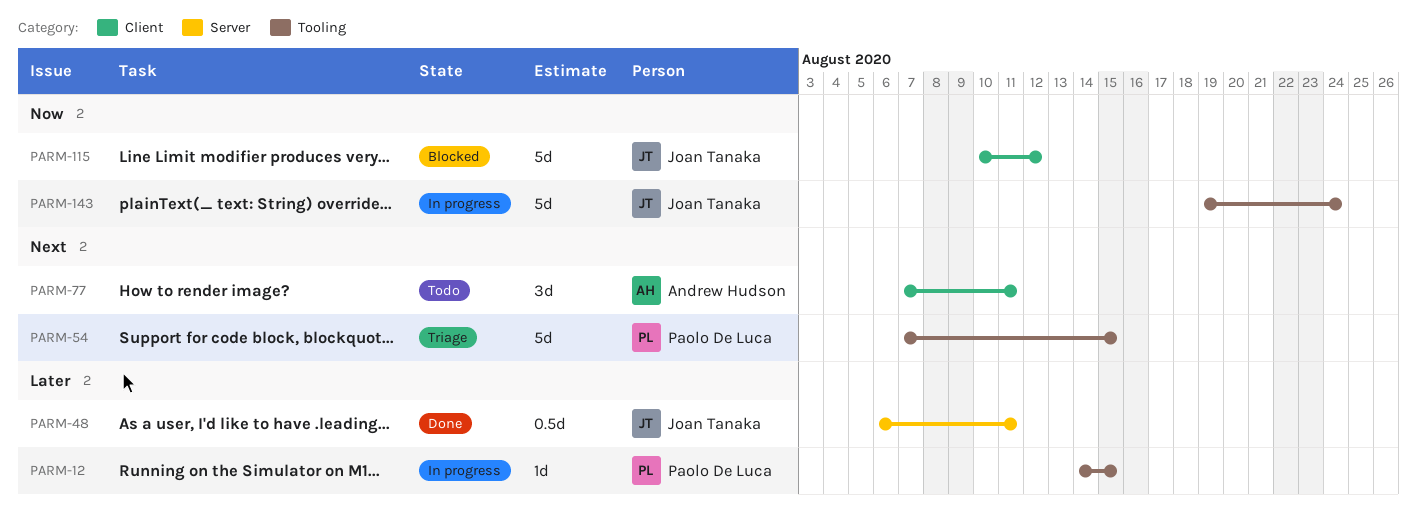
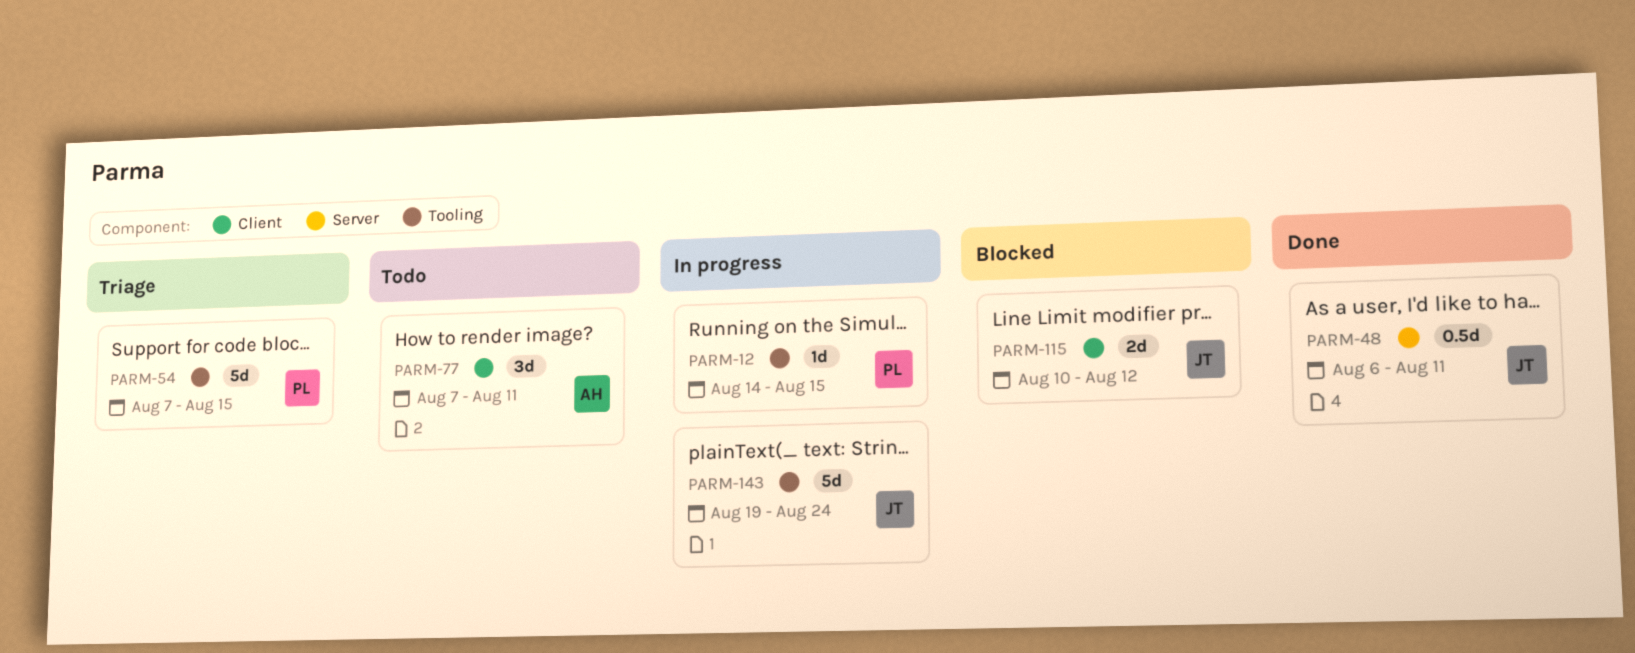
PARM-115, estimate: 5d -> 2d

